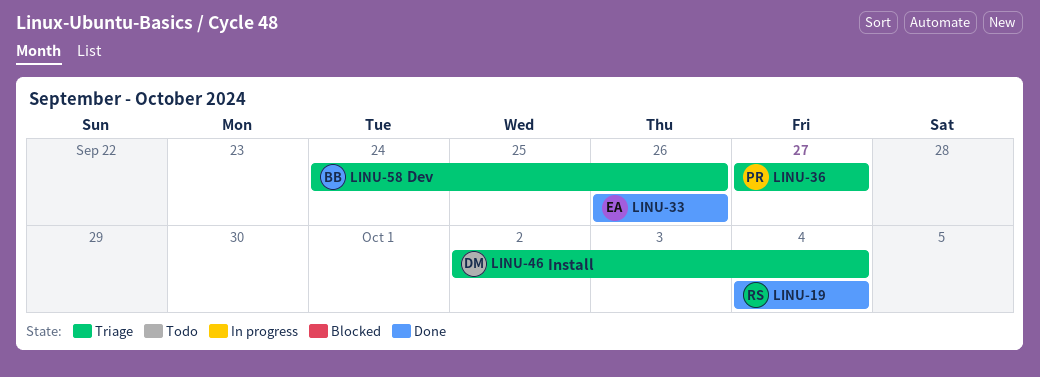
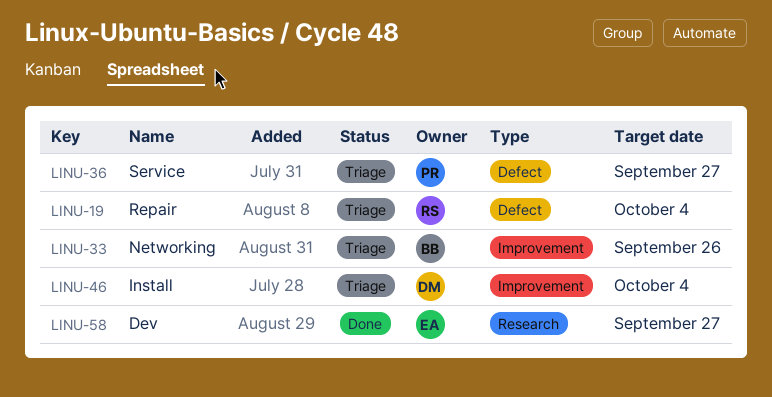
LINU-19, status: Done -> Triage
LINU-33, status: Done -> Triage
LINU-33, owner: EA -> BB
LINU-58, status: Triage -> Done
LINU-58, owner: BB -> EA
LINU-58, due: Sep 26 -> Sep 27

